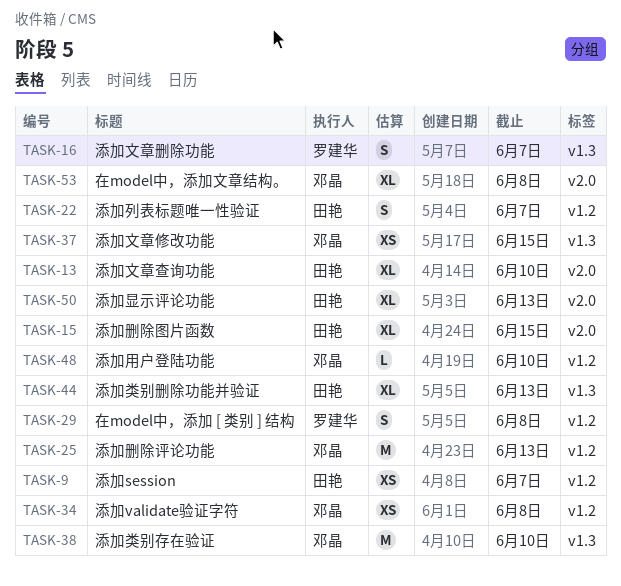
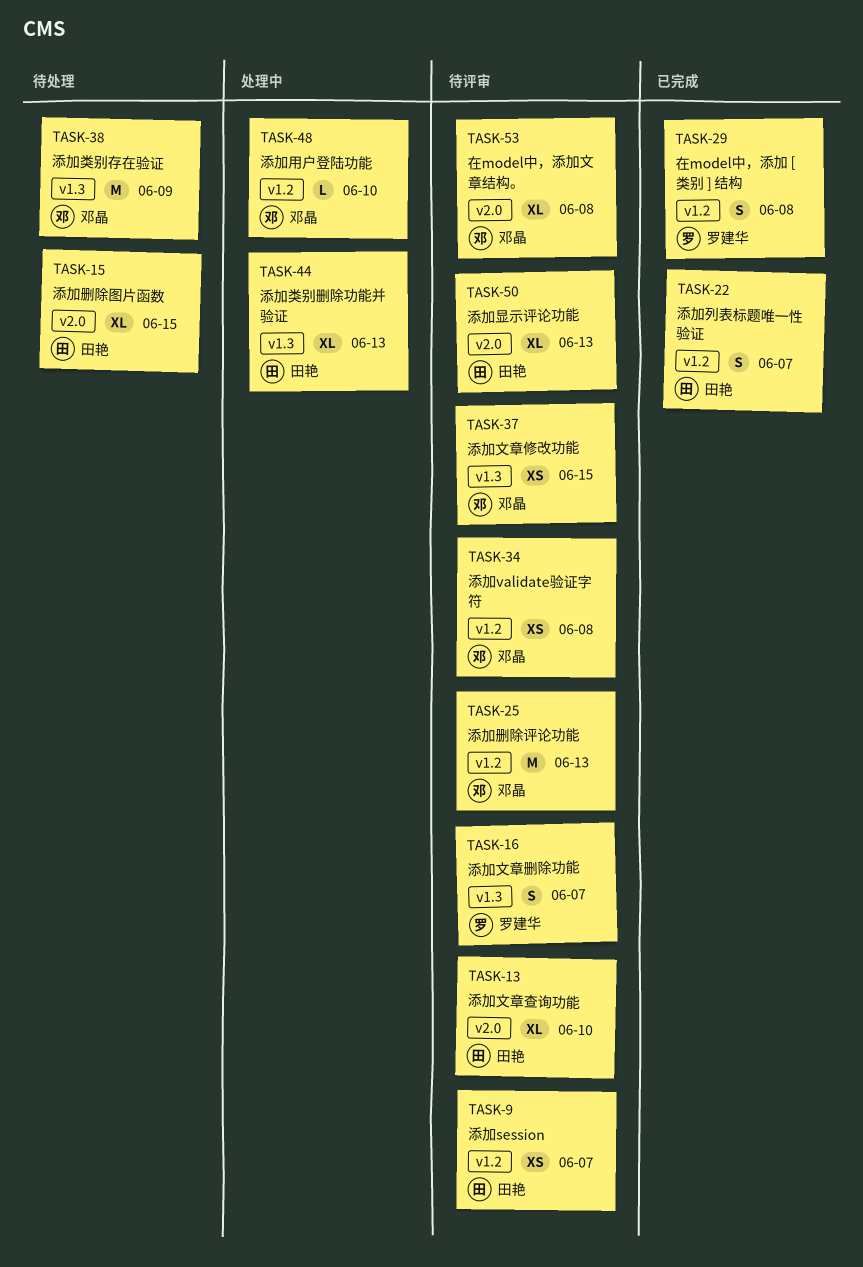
TASK-38, due: Jun 10 -> Jun 9

